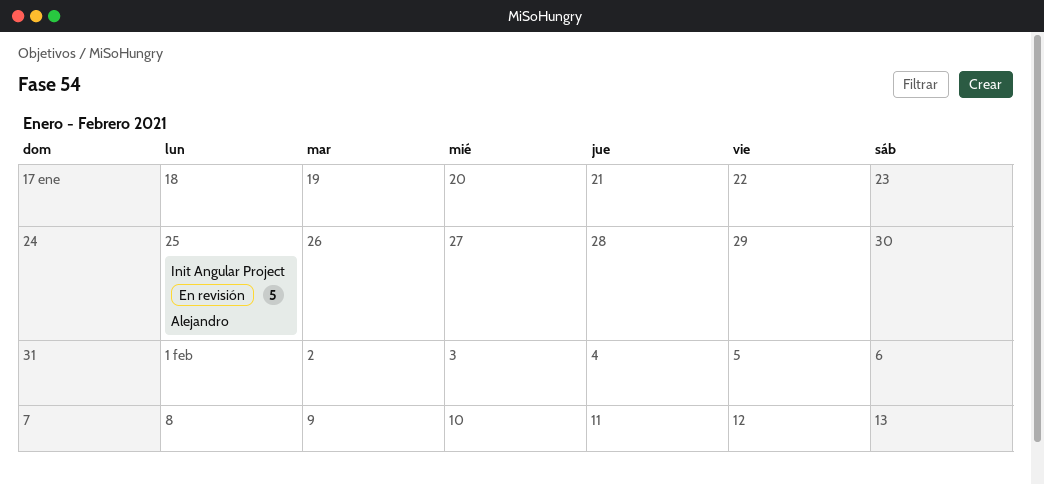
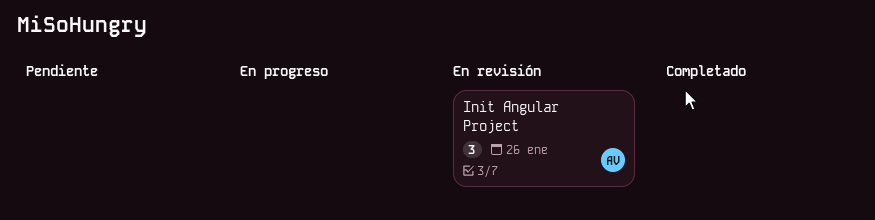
Init Angular Project, estimate: 5 -> 3
Init Angular Project, due: Jan 25 -> Jan 26

